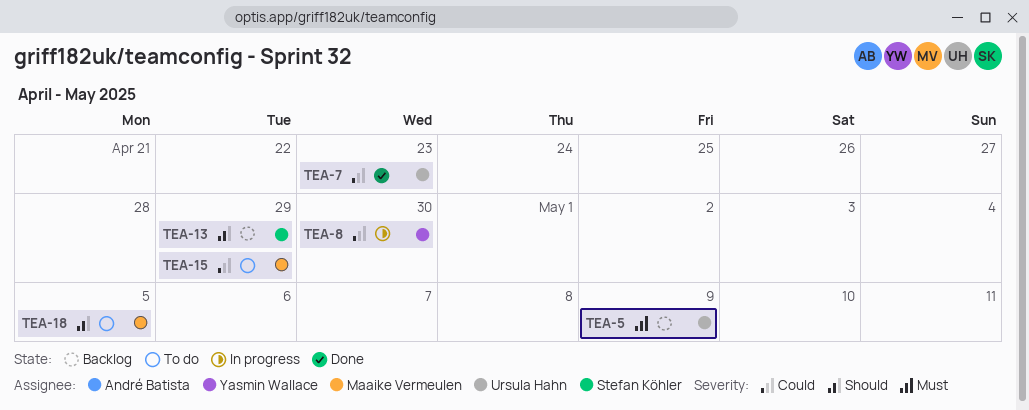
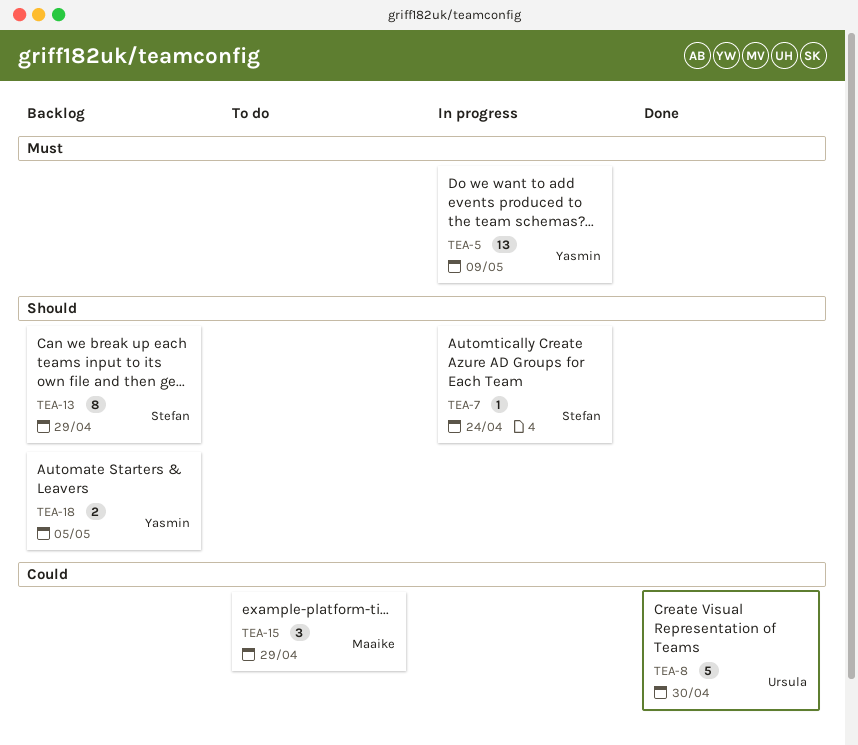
TEA-5, status: Backlog -> In progress
TEA-5, owner: Ursula Hahn -> Yasmin Wallace
TEA-7, status: Done -> In progress
TEA-7, owner: Ursula Hahn -> Stefan Köhler
TEA-7, priority: Could -> Should
TEA-7, due: Apr 23 -> Apr 24
TEA-8, status: In progress -> Done
TEA-8, owner: Yasmin Wallace -> Ursula Hahn
TEA-18, status: To do -> Backlog
TEA-18, owner: Maaike Vermeulen -> Yasmin Wallace

